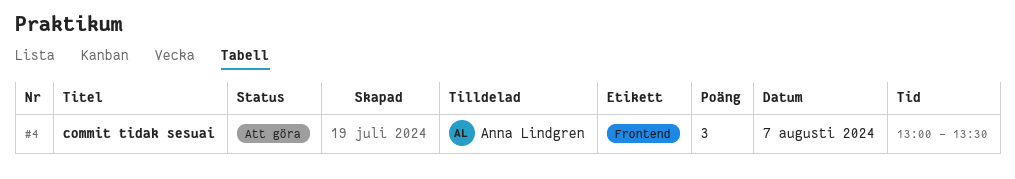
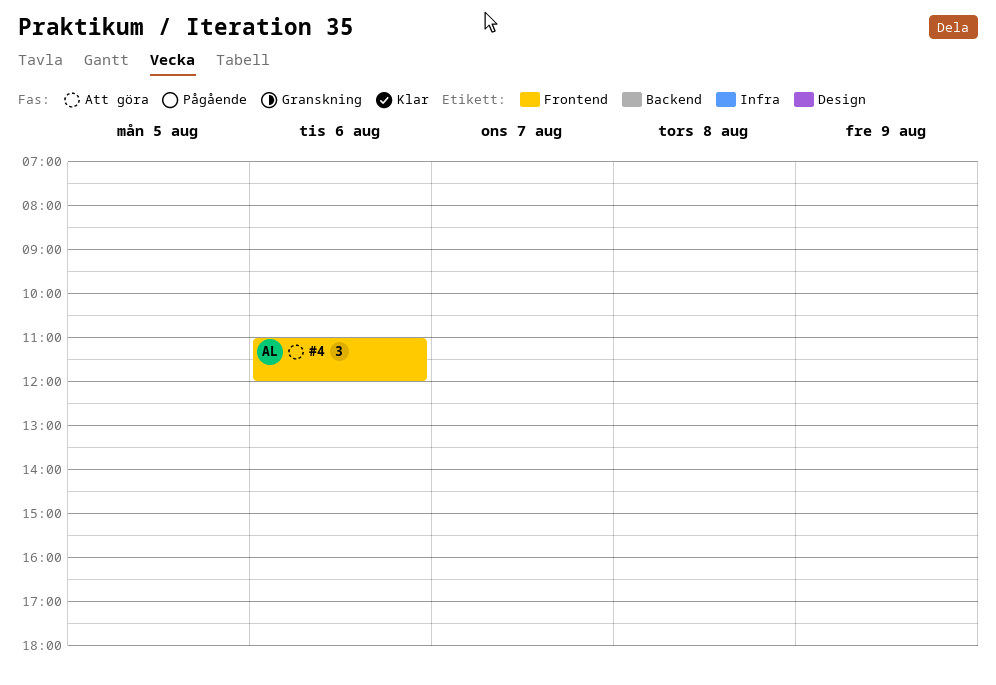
#4, day: Aug 7 -> Aug 6
#4, begins: 13:00 -> 11:00
#4, ends: 13:30 -> 12:00

